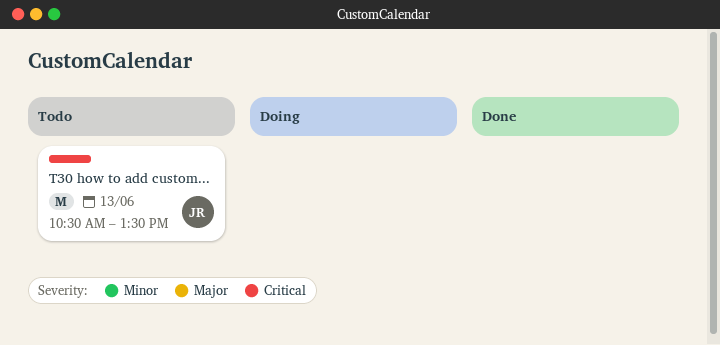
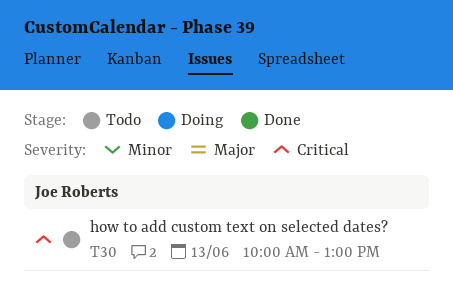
T30, begins: 10:30 -> 10:00
T30, ends: 13:30 -> 13:00

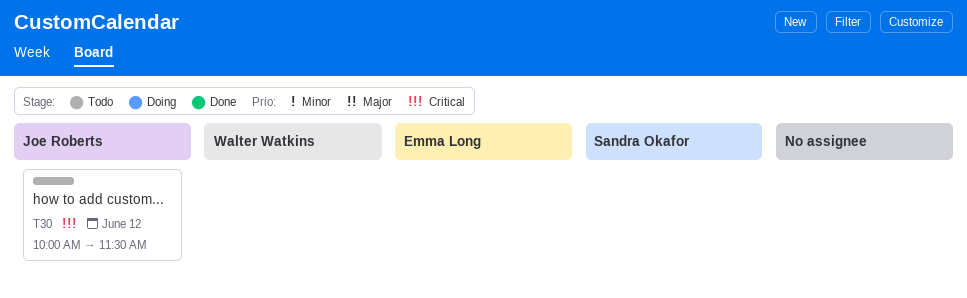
T30, day: Jun 13 -> Jun 12
T30, ends: 13:00 -> 11:30

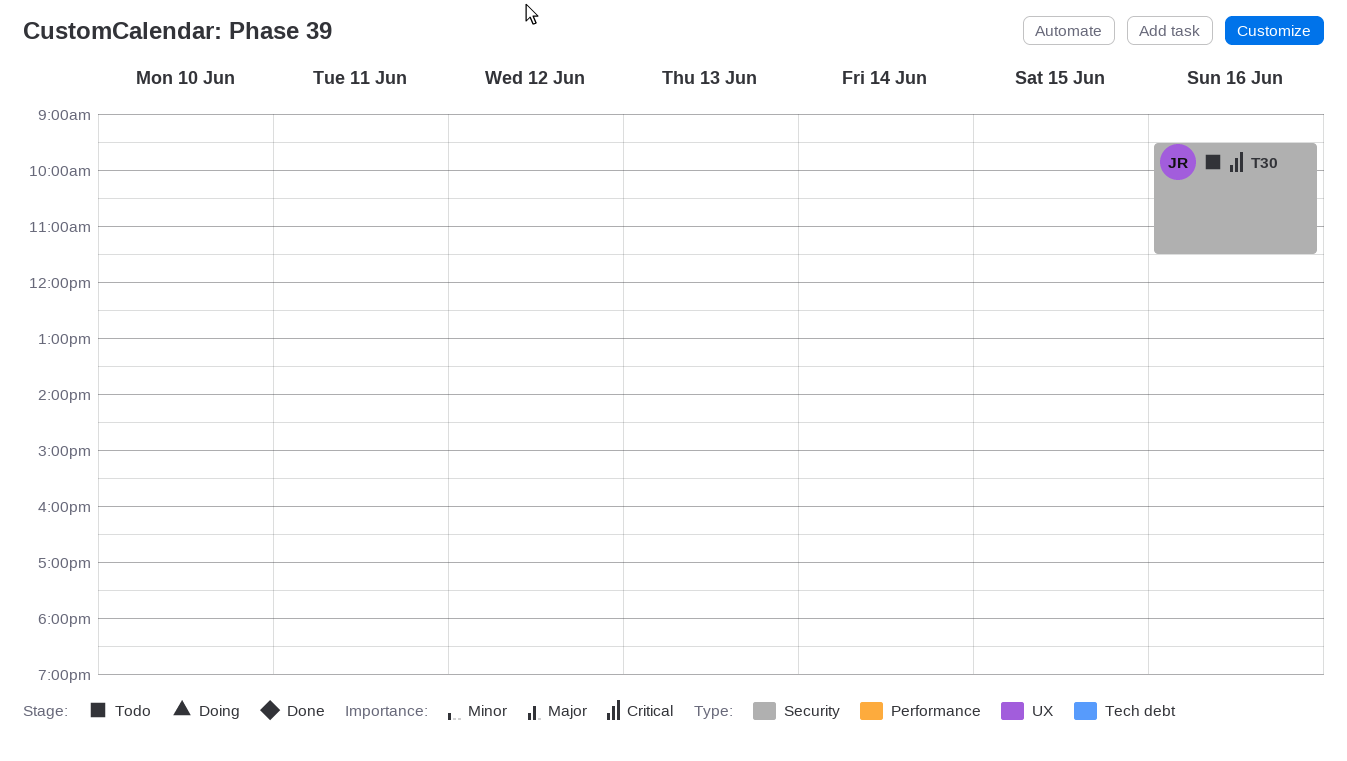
T30, day: Jun 12 -> Jun 16
T30, begins: 10:00 -> 09:30

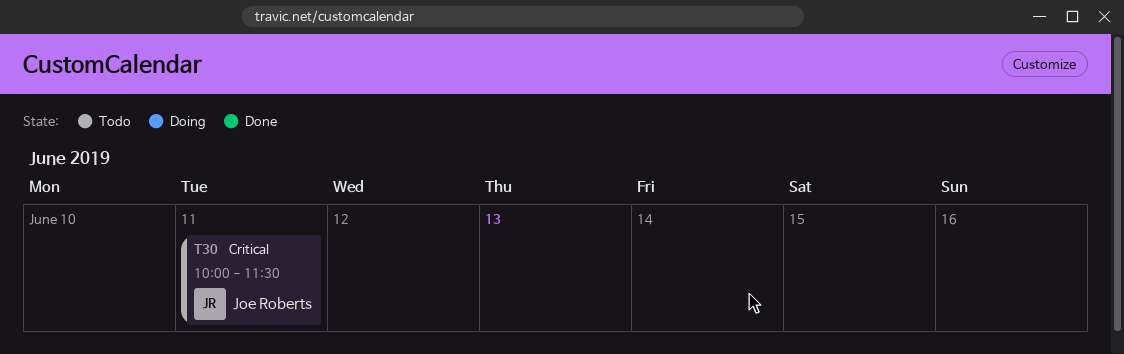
T30, day: Jun 16 -> Jun 11
T30, begins: 09:30 -> 10:00

